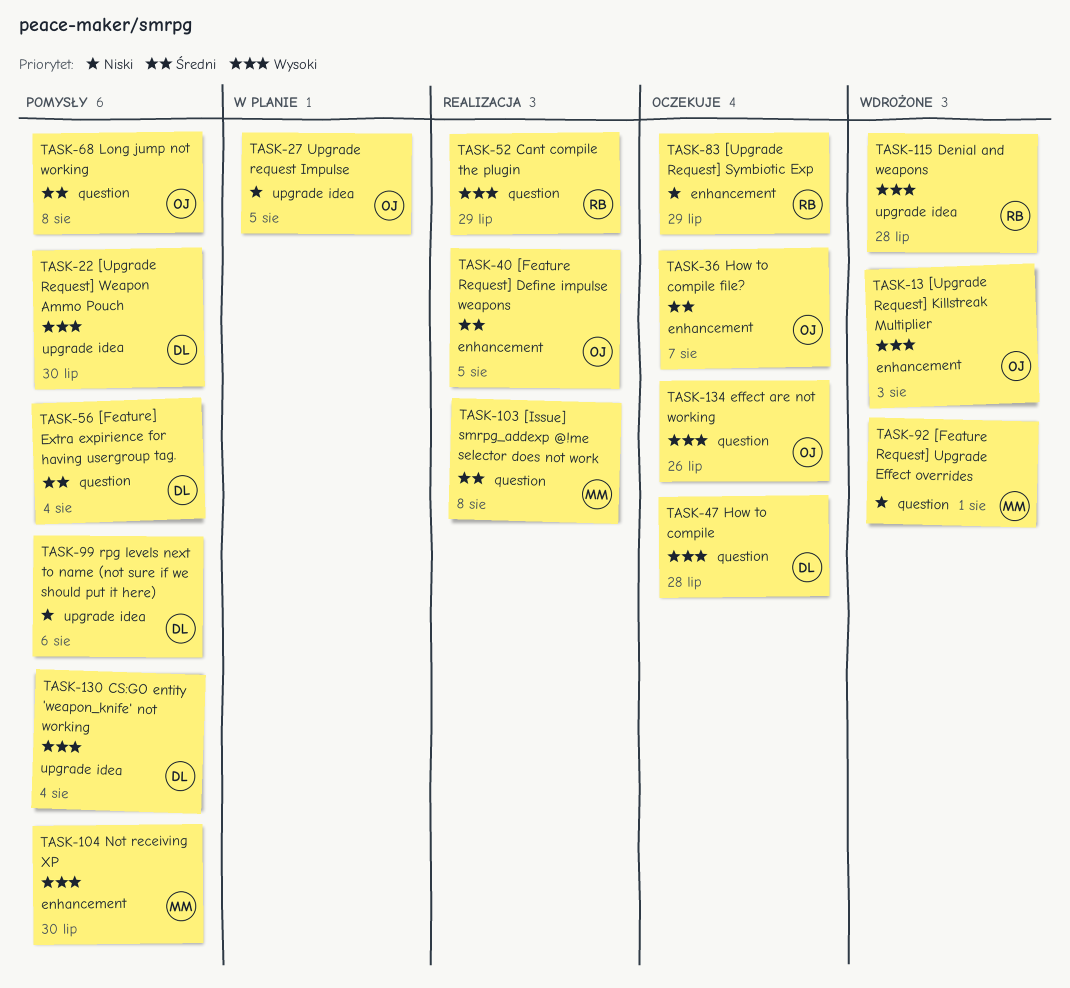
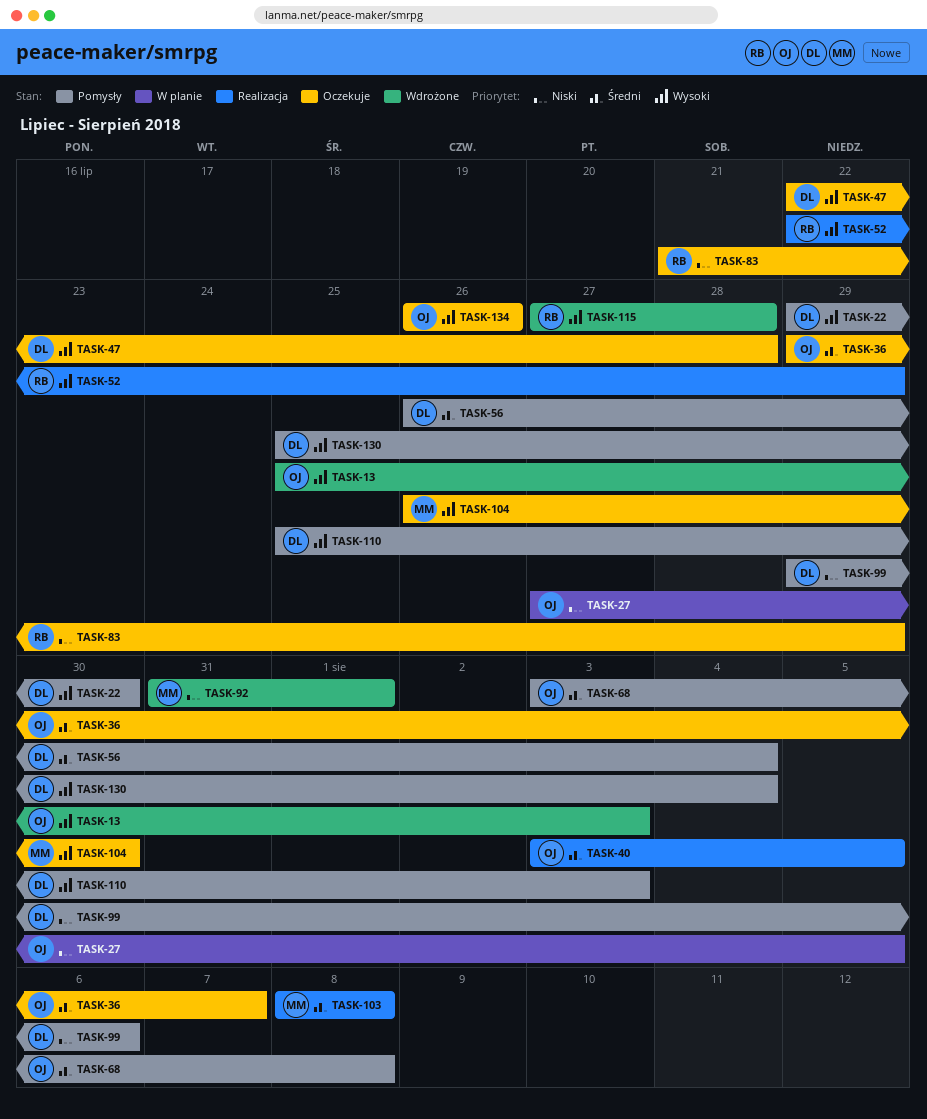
TASK-104, status: Pomysły -> Oczekuje
TASK-110: none -> present

